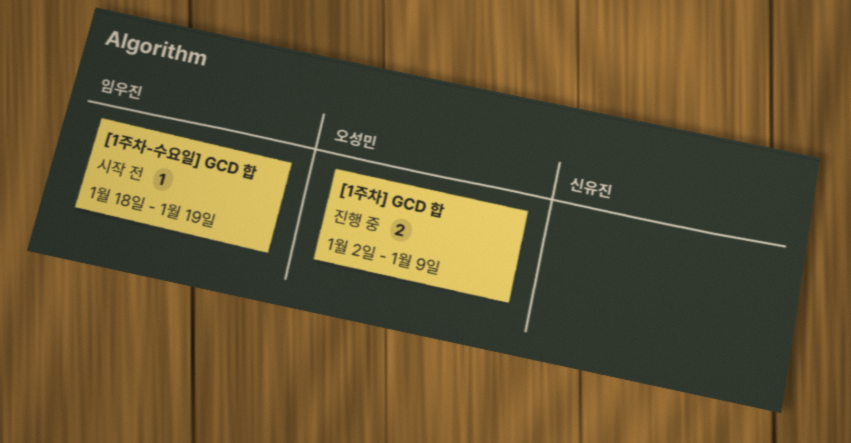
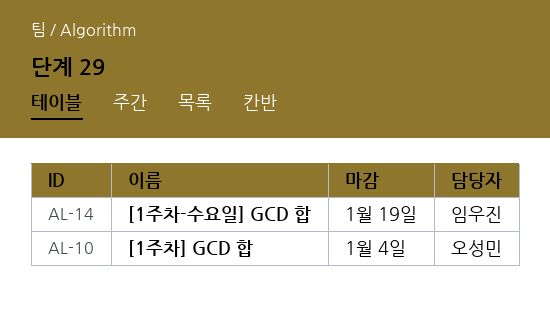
[1주차] GCD 합, due: Jan 9 -> Jan 4

